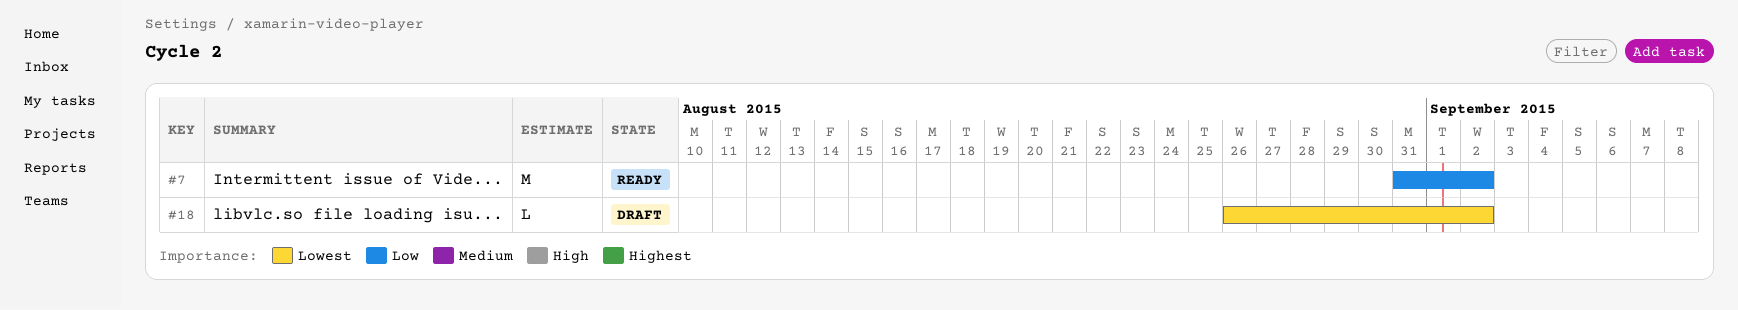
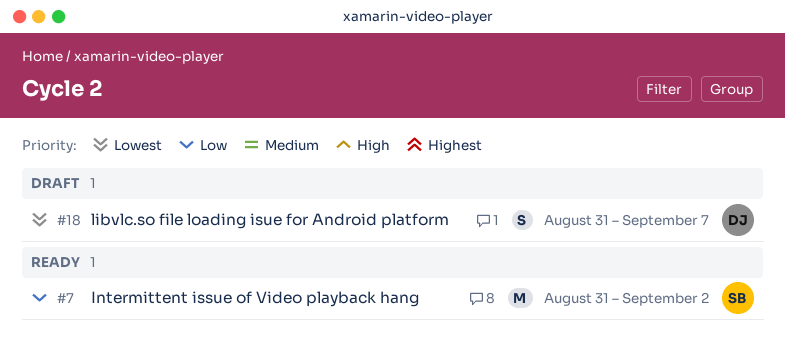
#18, estimate: L -> S
#18, start: Aug 26 -> Aug 31
#18, due: Sep 2 -> Sep 7

